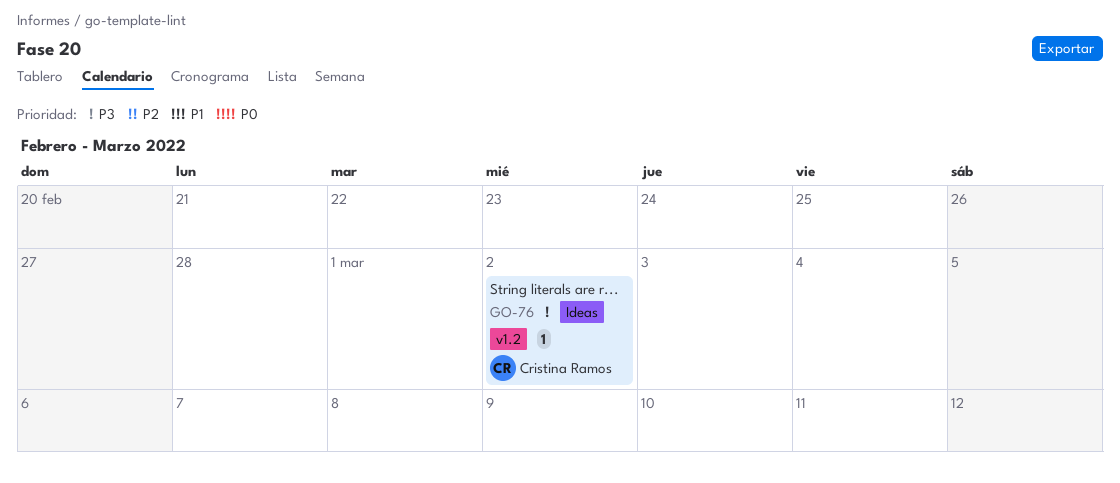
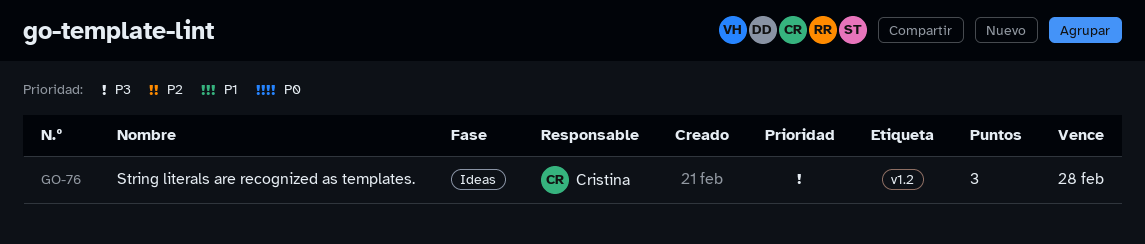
GO-76, estimate: 1 -> 3
GO-76, due: Mar 2 -> Feb 28

